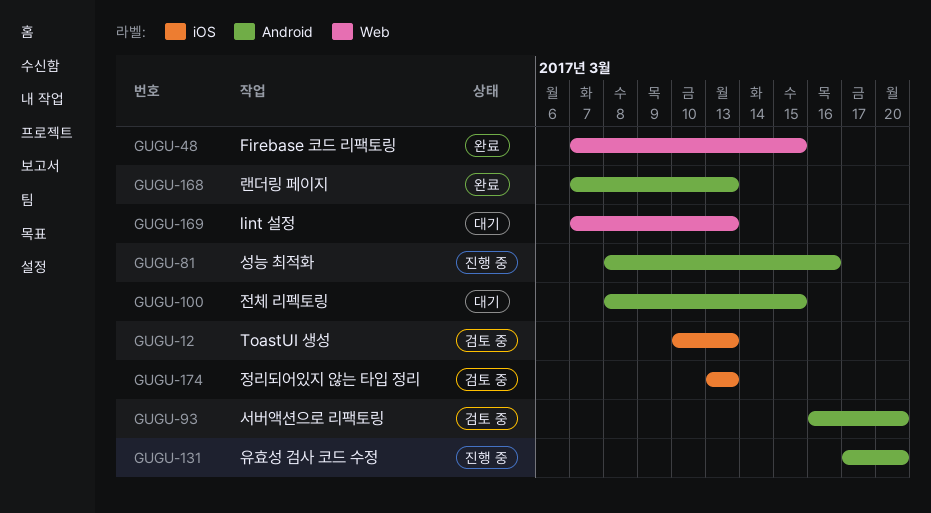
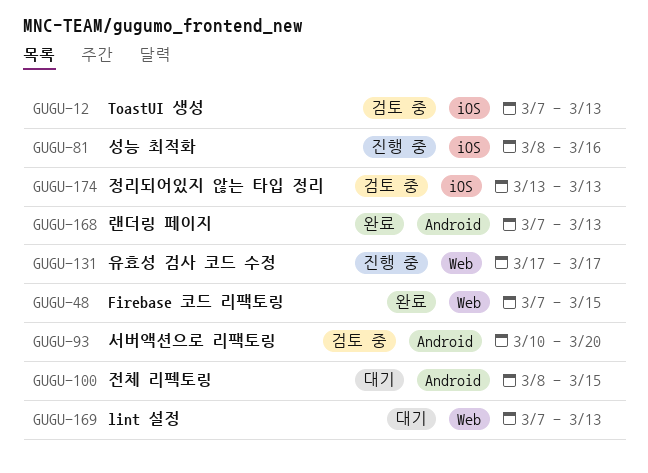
GUGU-12, start: Mar 10 -> Mar 7
GUGU-81, label: Android -> iOS
GUGU-93, start: Mar 16 -> Mar 10
GUGU-131, label: Android -> Web
GUGU-131, due: Mar 20 -> Mar 17

